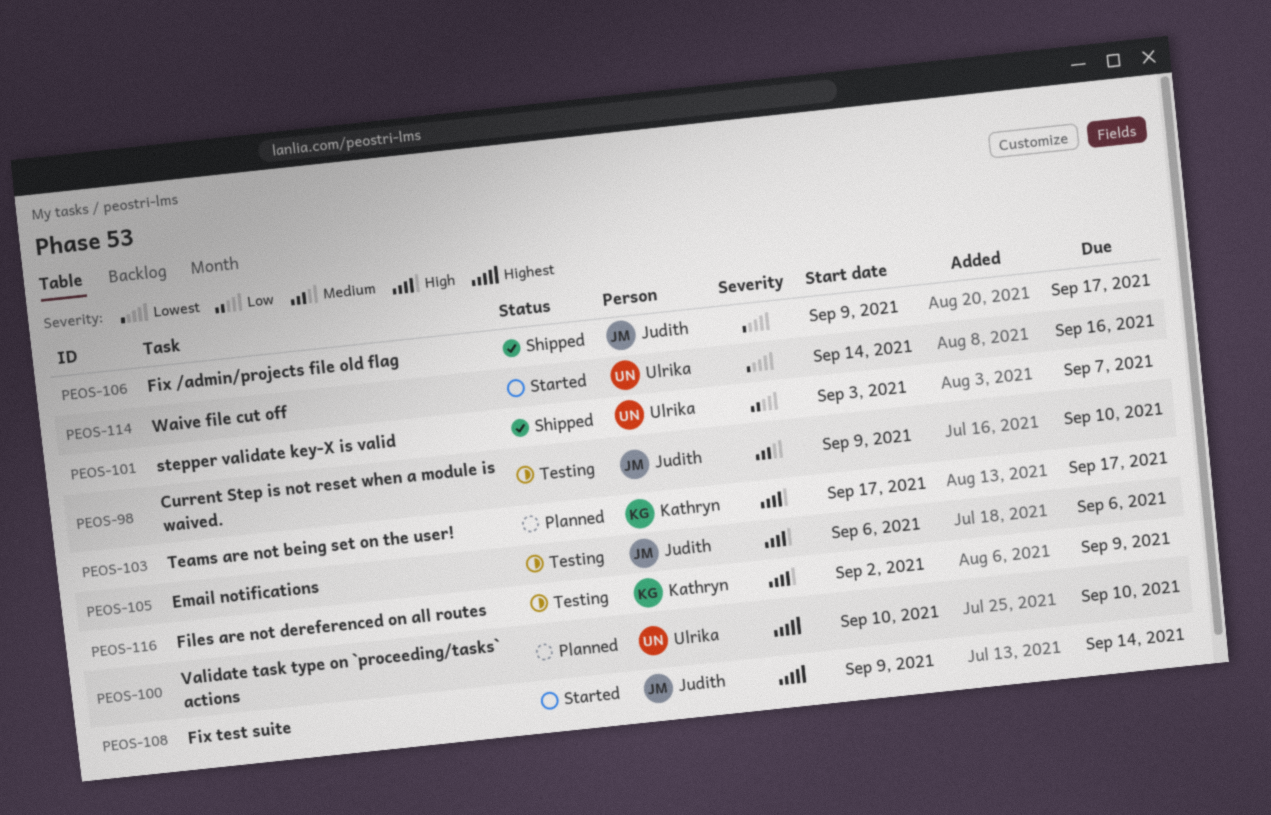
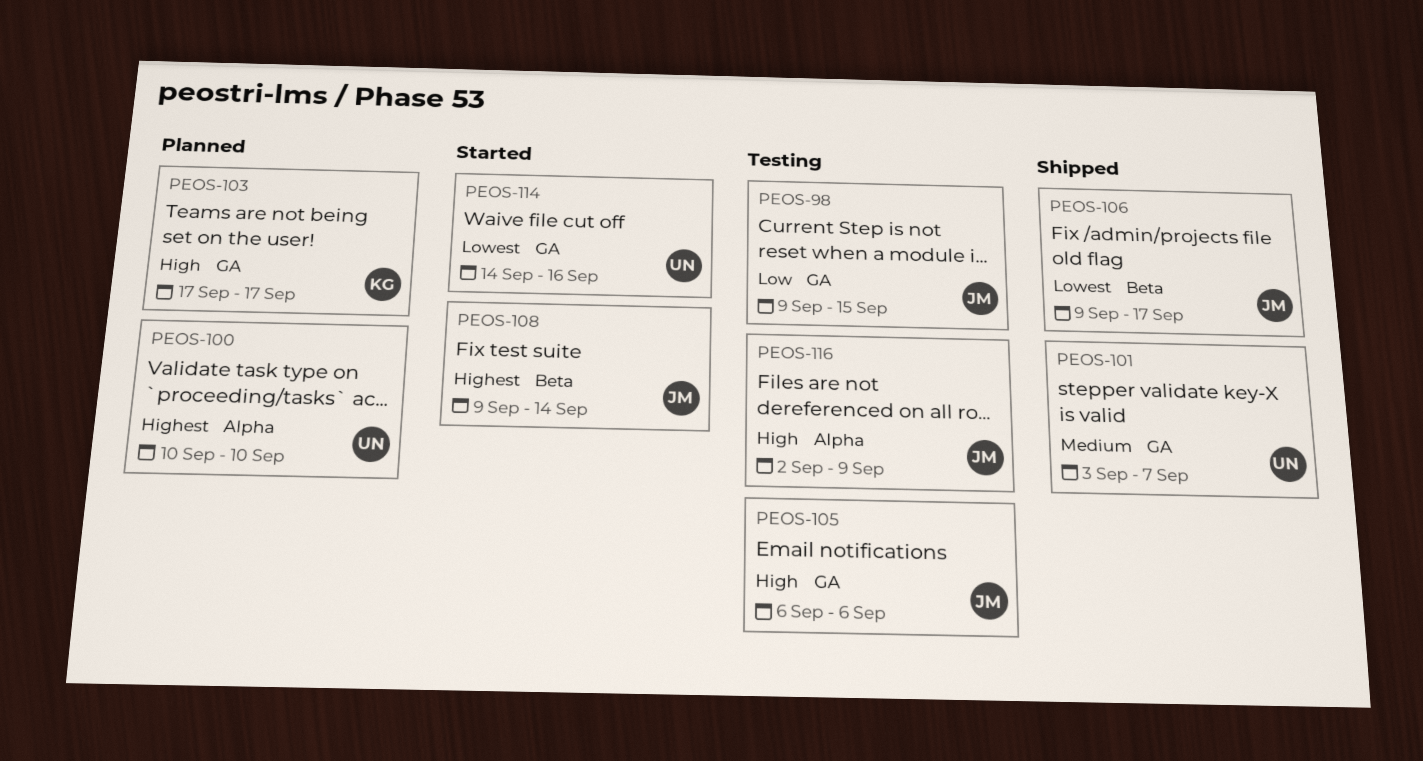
PEOS-98, priority: Medium -> Low
PEOS-98, due: Sep 10 -> Sep 15
PEOS-101, priority: Low -> Medium
PEOS-116, owner: Kathryn -> Judith

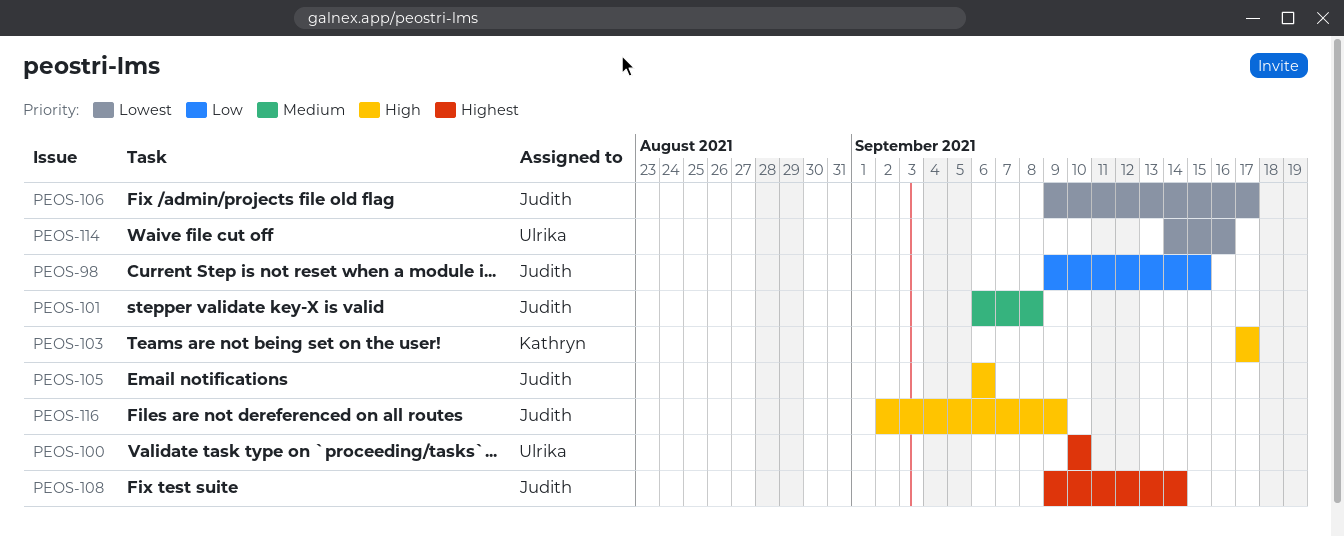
PEOS-101, owner: Ulrika -> Judith
PEOS-101, start: Sep 3 -> Sep 6
PEOS-101, due: Sep 7 -> Sep 8

